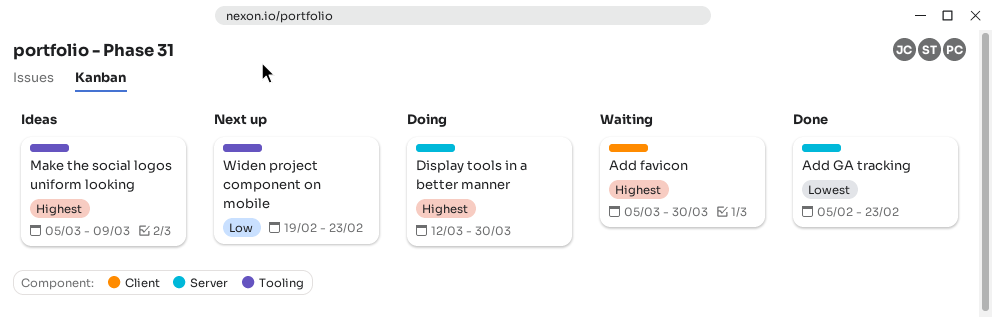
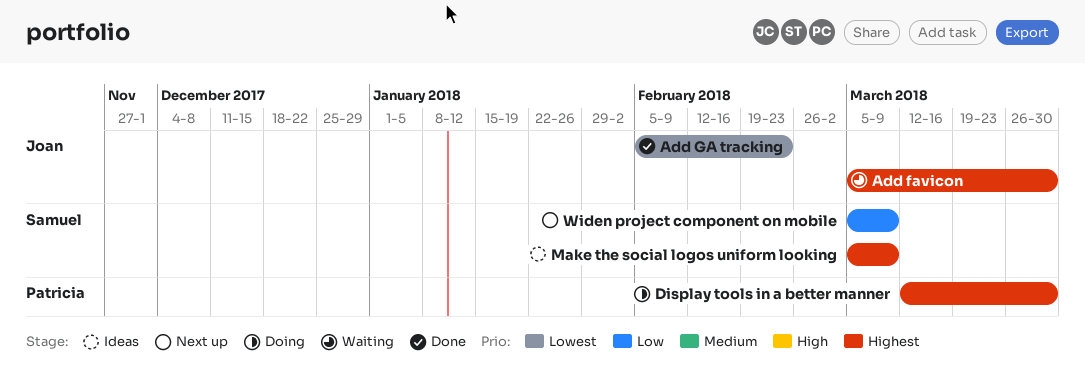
Widen project component on mobile, start: Feb 19 -> Mar 5
Widen project component on mobile, due: Feb 23 -> Mar 9

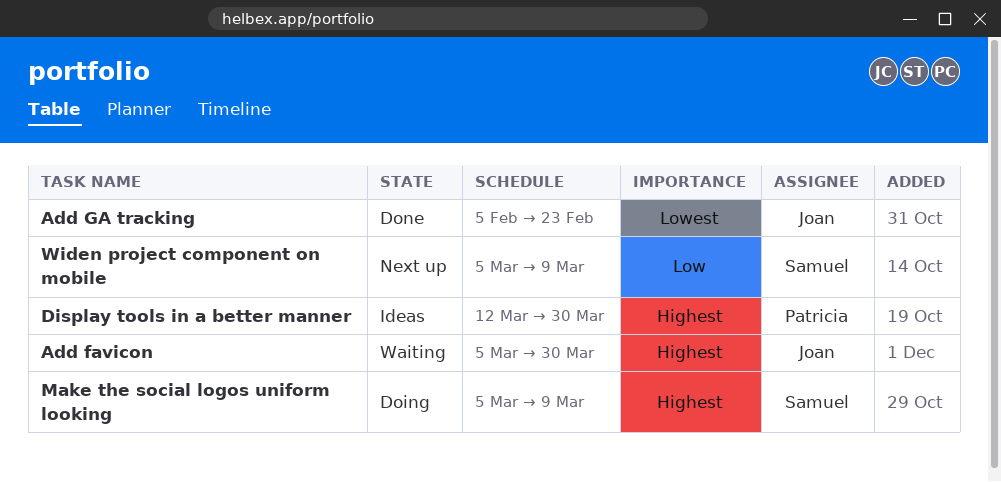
Display tools in a better manner, status: Doing -> Ideas
Make the social logos uniform looking, status: Ideas -> Doing

